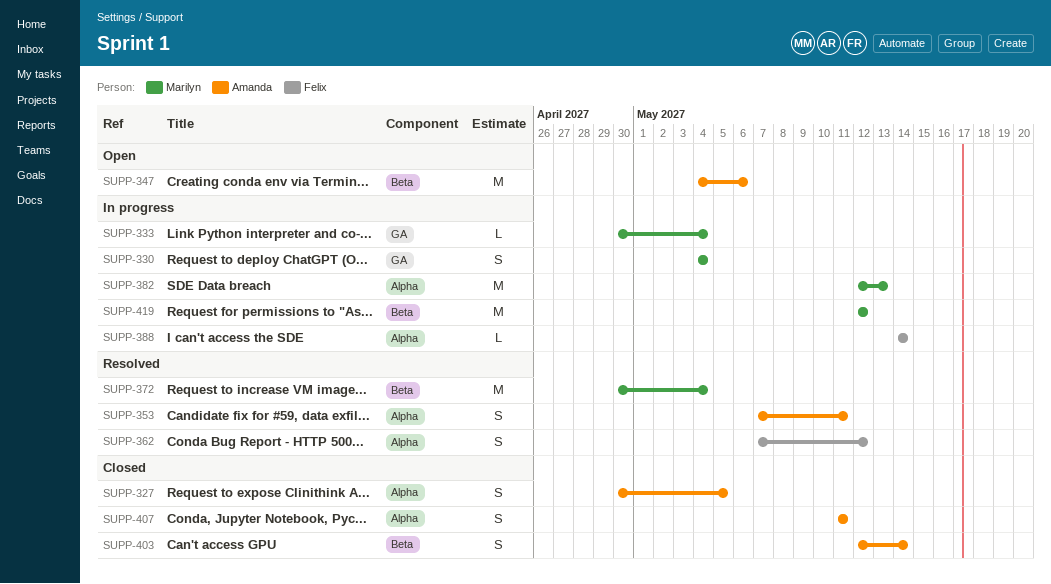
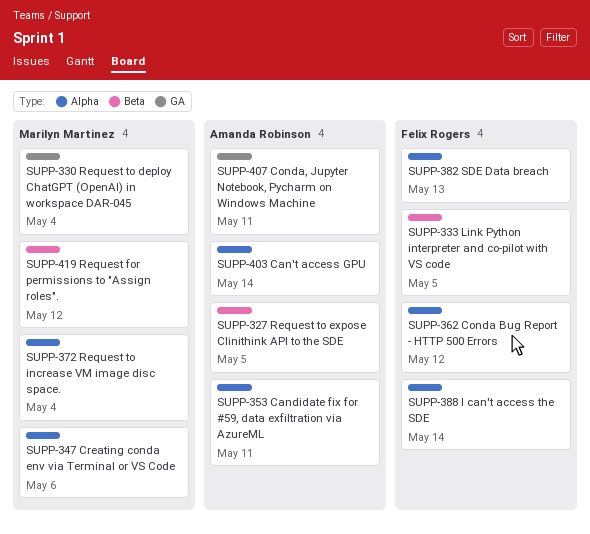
SUPP-327, label: Alpha -> Beta
SUPP-333, owner: Marilyn Martinez -> Felix Rogers
SUPP-333, label: GA -> Beta
SUPP-333, due: May 4 -> May 5
SUPP-347, owner: Amanda Robinson -> Marilyn Martinez
SUPP-347, label: Beta -> Alpha
SUPP-372, label: Beta -> Alpha
SUPP-382, owner: Marilyn Martinez -> Felix Rogers
SUPP-403, label: Beta -> Alpha
SUPP-407, label: Alpha -> GA

